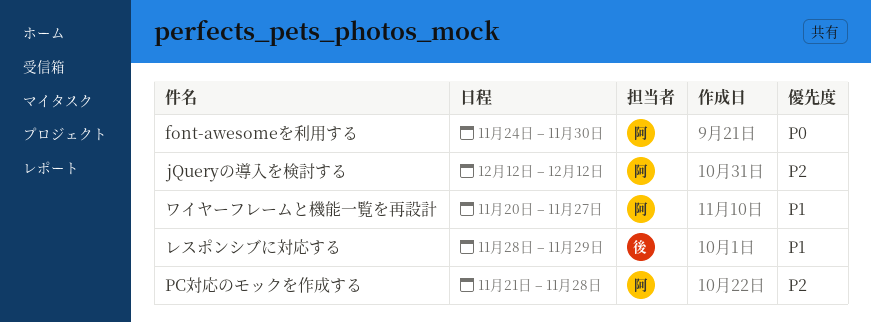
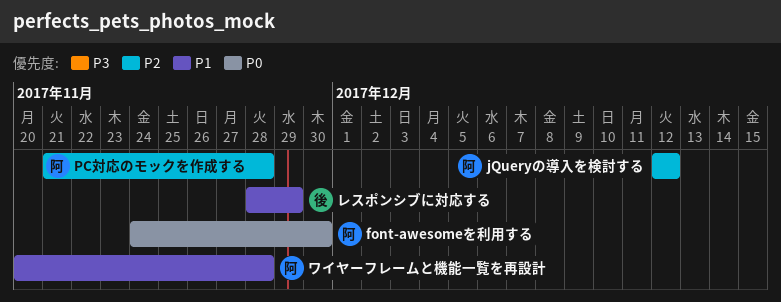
ワイヤーフレームと機能一覧を再設計, due: Nov 27 -> Nov 28

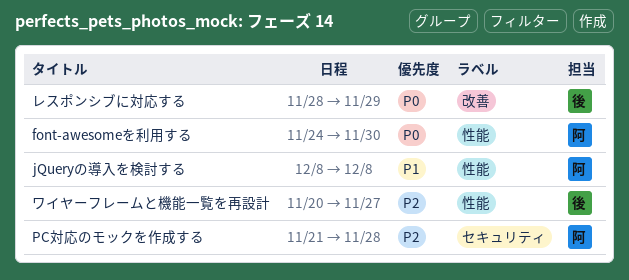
jQueryの導入を検討する, priority: P2 -> P1
jQueryの導入を検討する, start: Dec 12 -> Dec 8
jQueryの導入を検討する, due: Dec 12 -> Dec 8
レスポンシブに対応する, priority: P1 -> P0
ワイヤーフレームと機能一覧を再設計, owner: 阿 -> 後
ワイヤーフレームと機能一覧を再設計, priority: P1 -> P2
ワイヤーフレームと機能一覧を再設計, due: Nov 28 -> Nov 27

